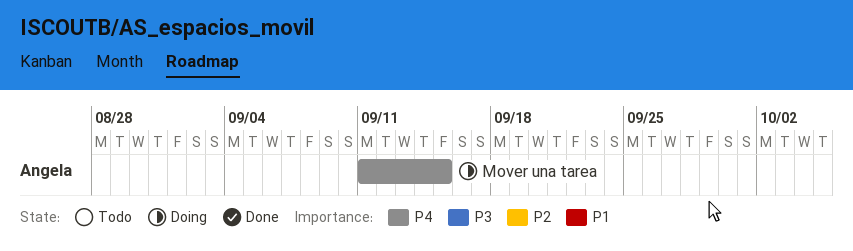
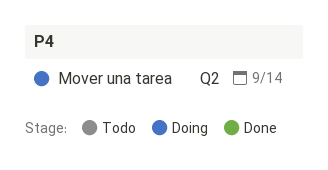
Mover una tarea, due: Sep 15 -> Sep 14

